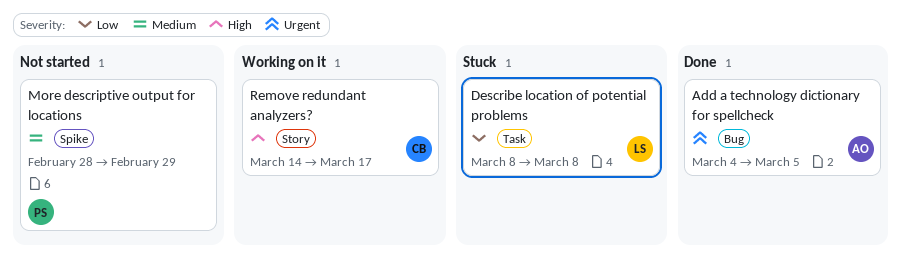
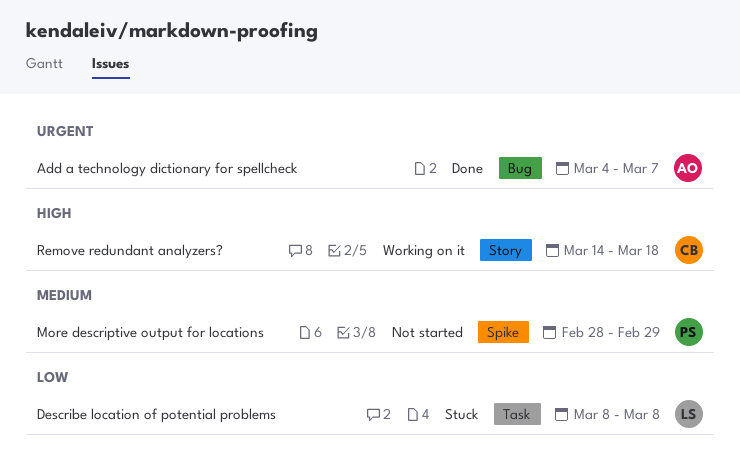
Add a technology dictionary for spellcheck, due: Mar 5 -> Mar 7
Remove redundant analyzers?, due: Mar 17 -> Mar 18

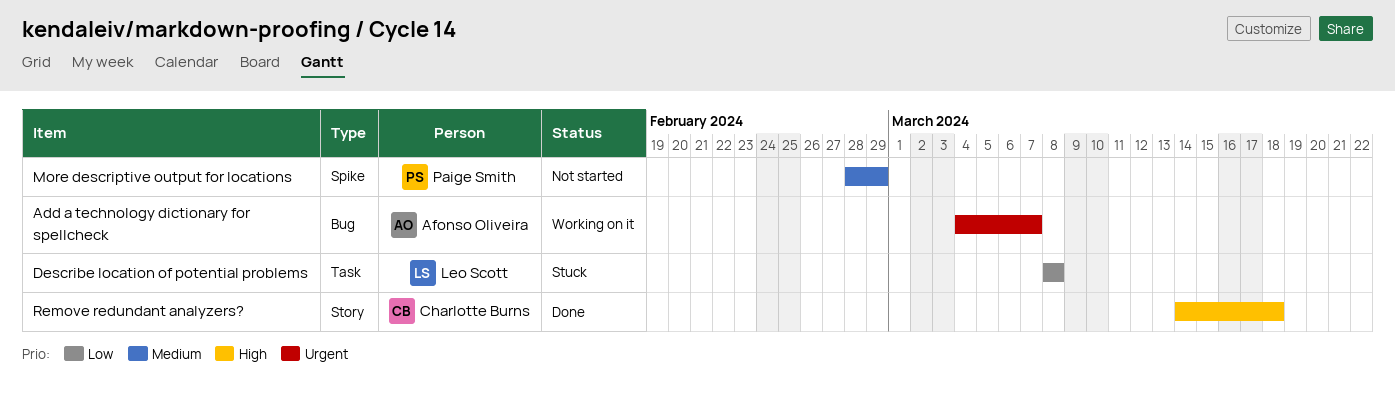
Add a technology dictionary for spellcheck, status: Done -> Working on it
Remove redundant analyzers?, status: Working on it -> Done

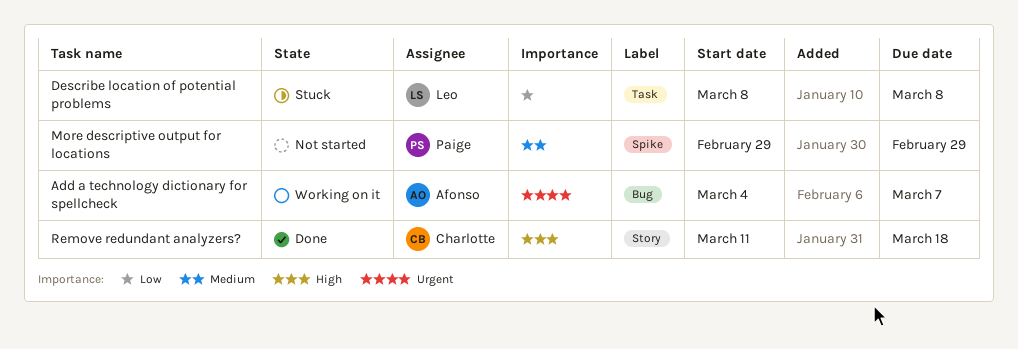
More descriptive output for locations, start: Feb 28 -> Feb 29
Remove redundant analyzers?, start: Mar 14 -> Mar 11

